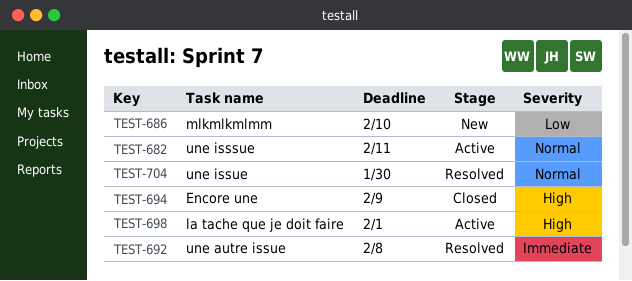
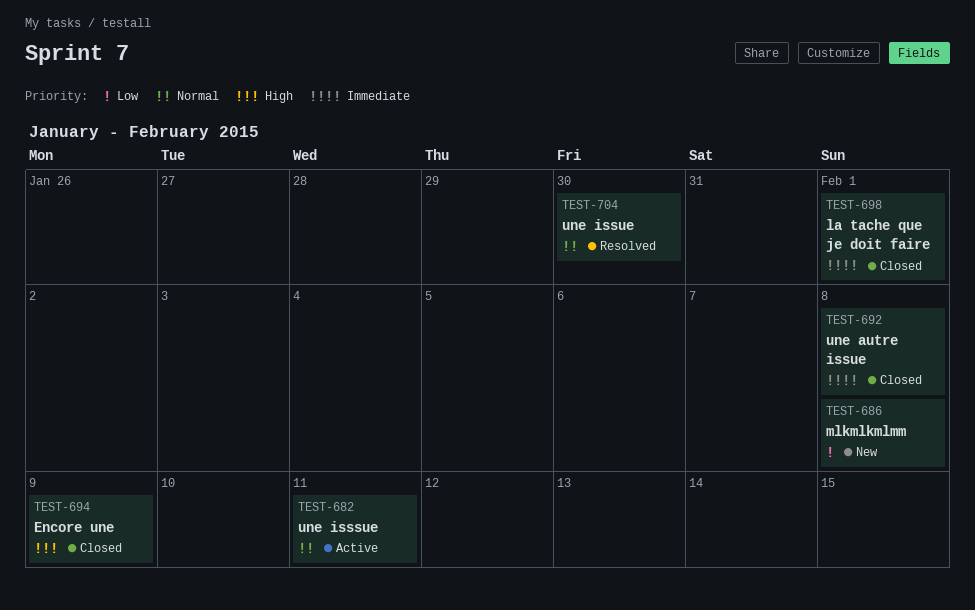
TEST-686, due: Feb 10 -> Feb 8
TEST-692, status: Resolved -> Closed
TEST-698, status: Active -> Closed
TEST-698, priority: High -> Immediate

